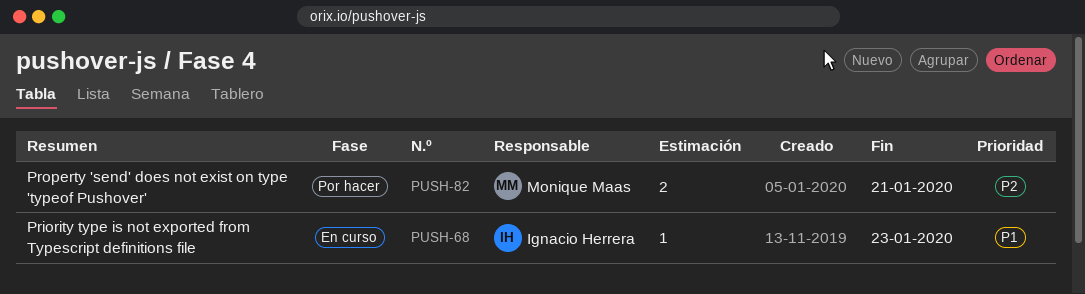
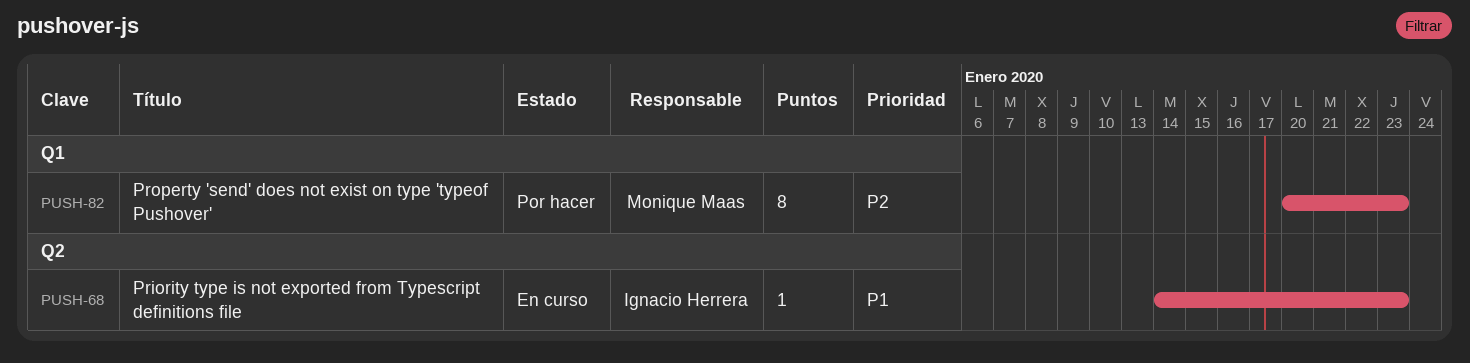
PUSH-82, estimate: 2 -> 8
PUSH-82, due: Jan 21 -> Jan 23

